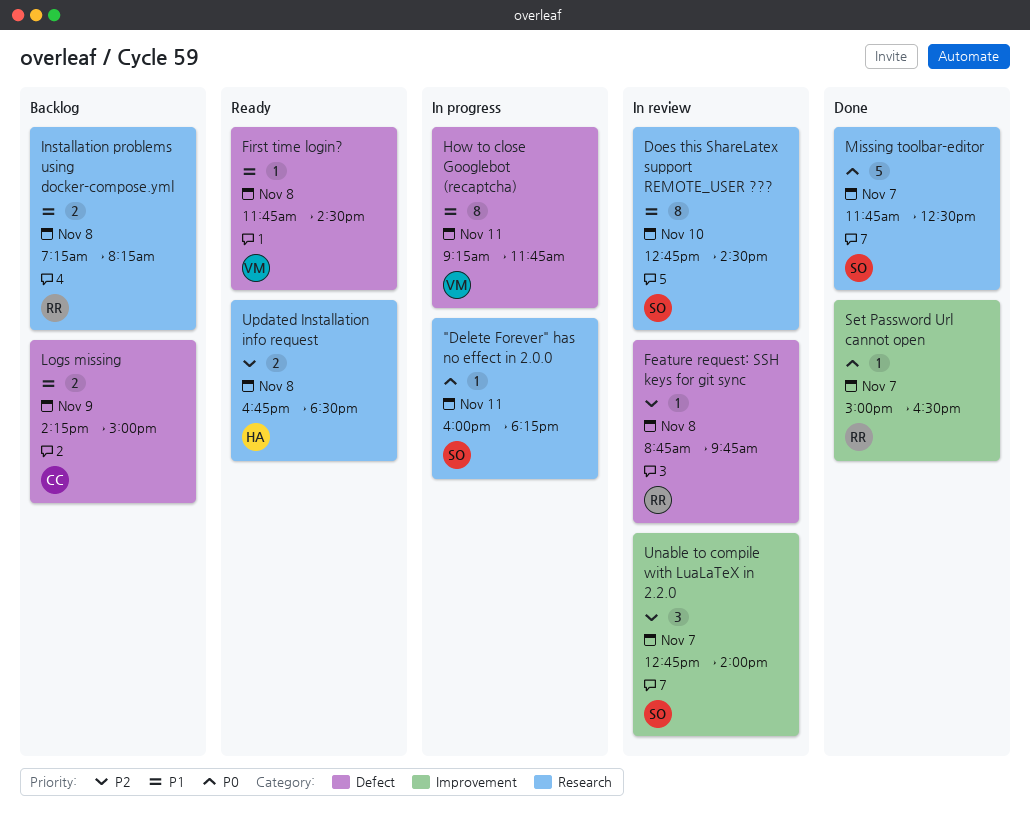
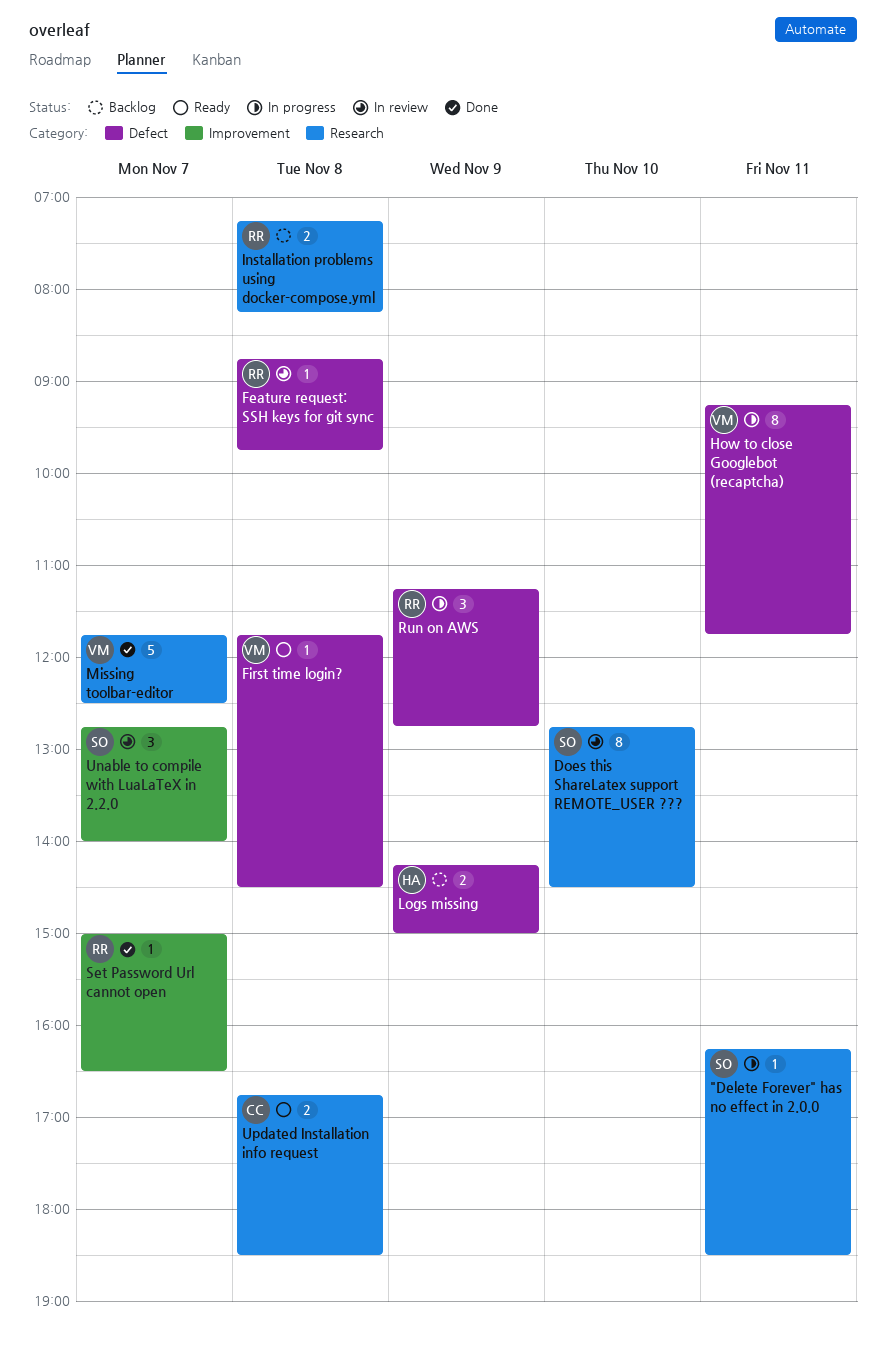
"Delete Forever" has no effect in 2.0.0, begins: 16:00 -> 16:15
"Delete Forever" has no effect in 2.0.0, ends: 18:15 -> 18:30
Logs missing, owner: CC -> HA
Missing toolbar-editor, owner: SO -> VM
Run on AWS: none -> present
Updated Installation info request, owner: HA -> CC

